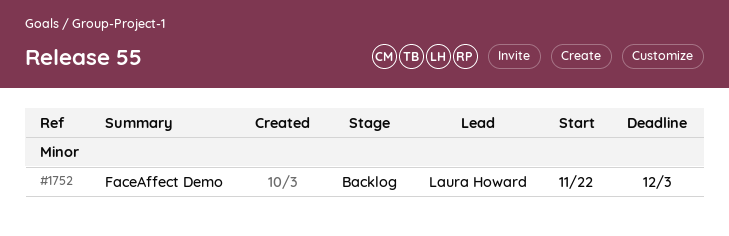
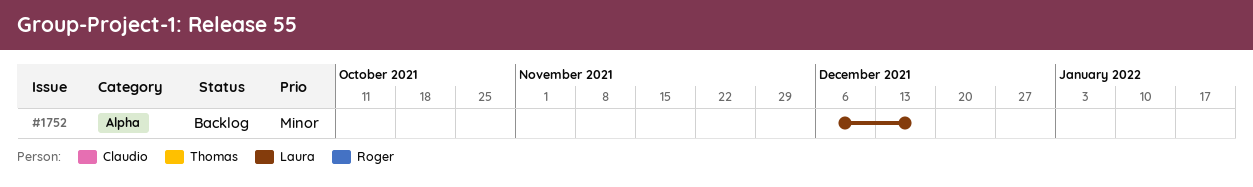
#1752, start: Nov 22 -> Dec 6
#1752, due: Dec 3 -> Dec 17

